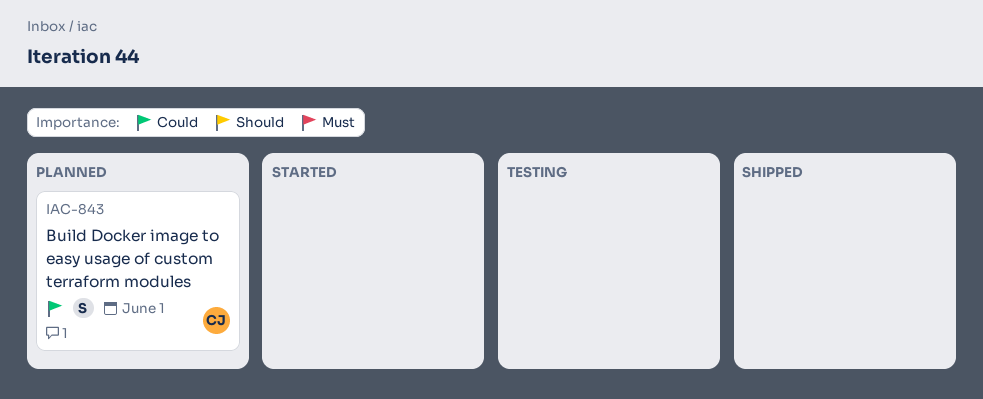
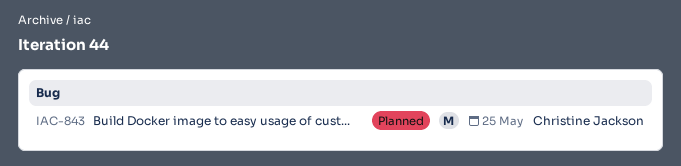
IAC-843, estimate: S -> M
IAC-843, due: Jun 1 -> May 25

